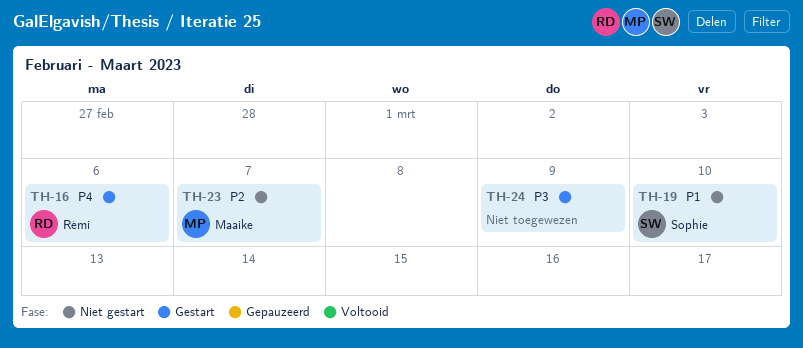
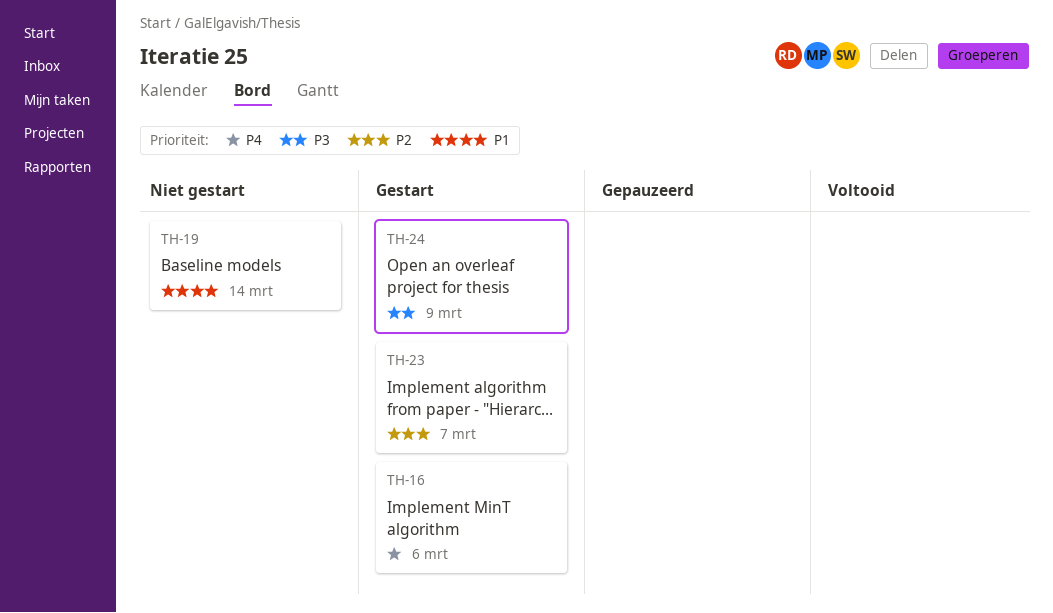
TH-19, due: Mar 10 -> Mar 14
TH-23, status: Niet gestart -> Gestart

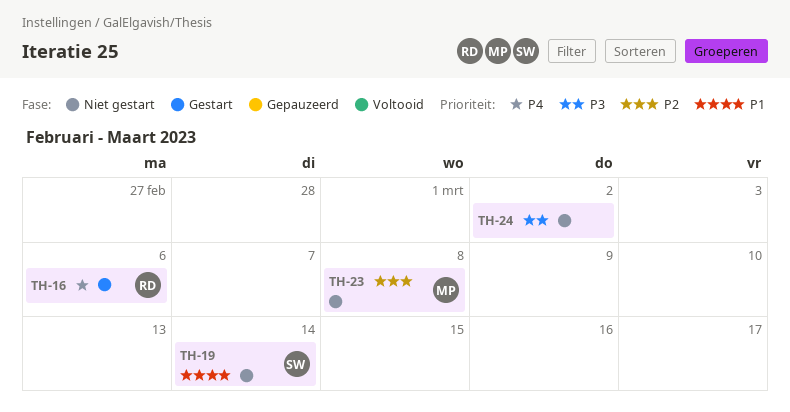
TH-23, status: Gestart -> Niet gestart
TH-23, due: Mar 7 -> Mar 8
TH-24, status: Gestart -> Niet gestart
TH-24, due: Mar 9 -> Mar 2

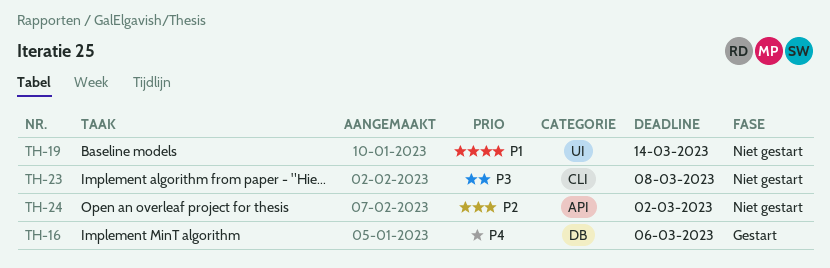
TH-23, priority: P2 -> P3
TH-24, priority: P3 -> P2

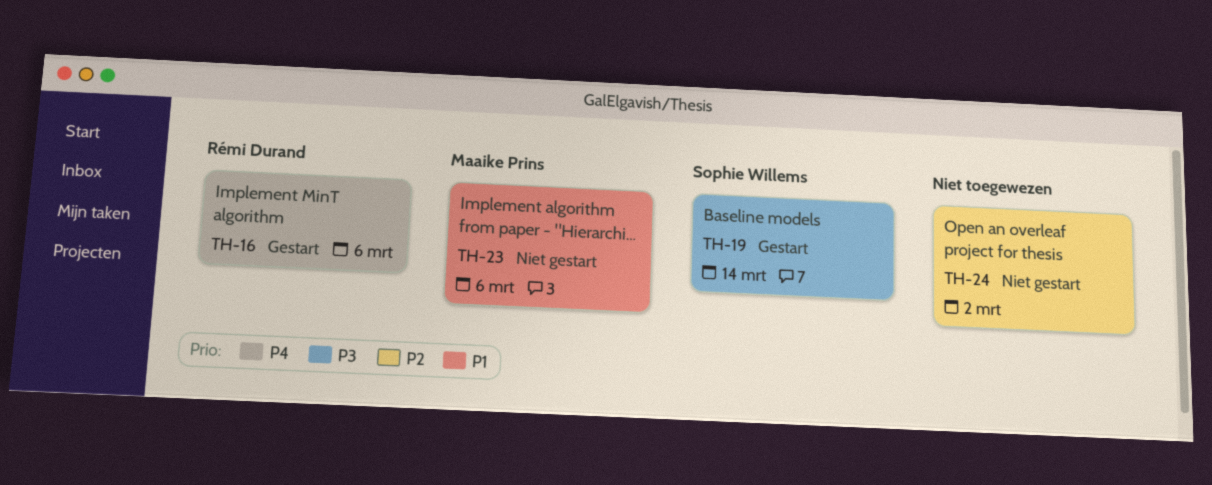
TH-19, status: Niet gestart -> Gestart
TH-19, priority: P1 -> P3
TH-23, priority: P3 -> P1
TH-23, due: Mar 8 -> Mar 6

